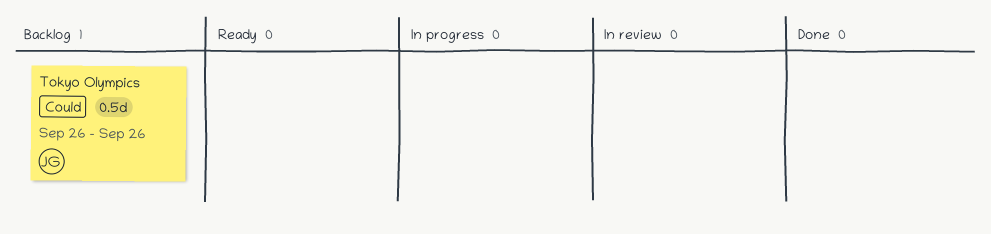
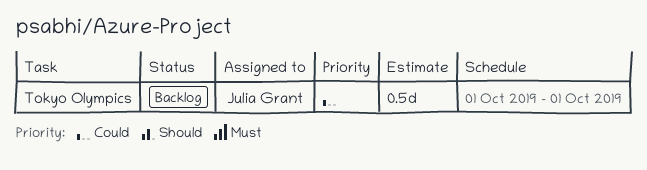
Tokyo Olympics, start: Sep 26 -> Oct 1
Tokyo Olympics, due: Sep 26 -> Oct 1

